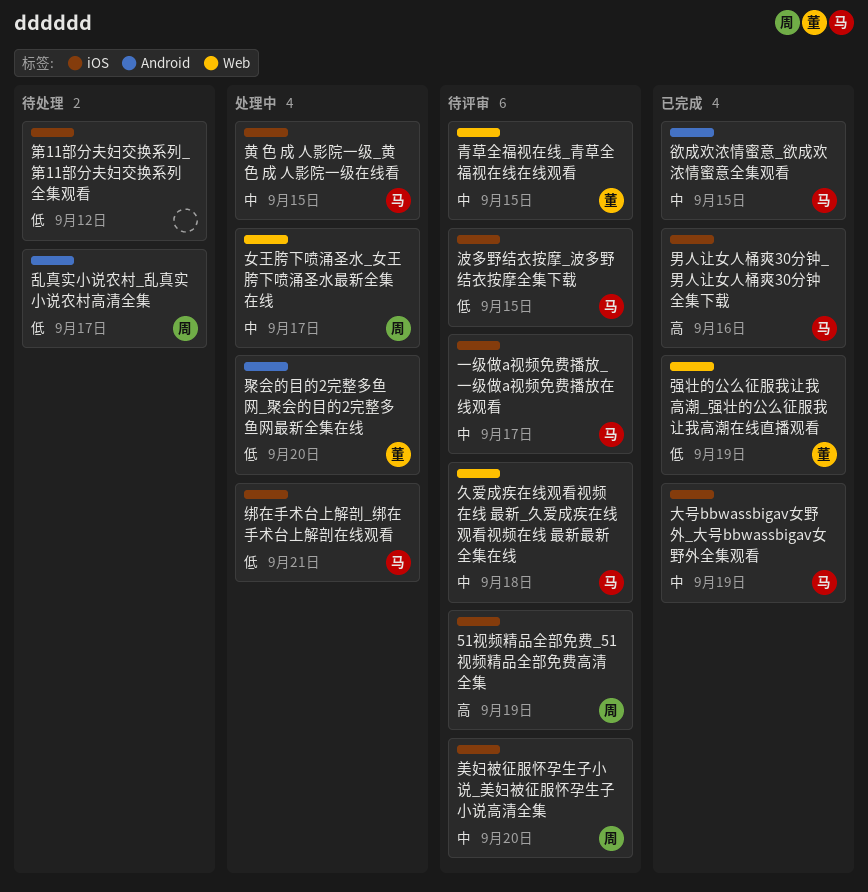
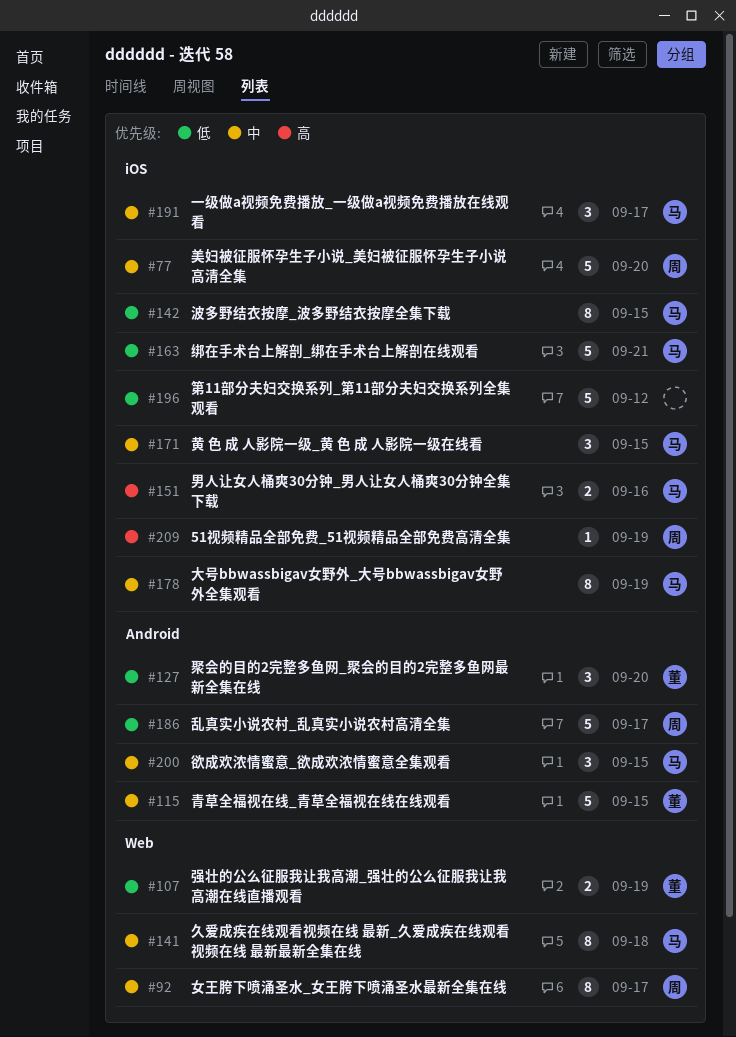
青草全福视在线_青草全福视在线在线观看, label: Web -> Android

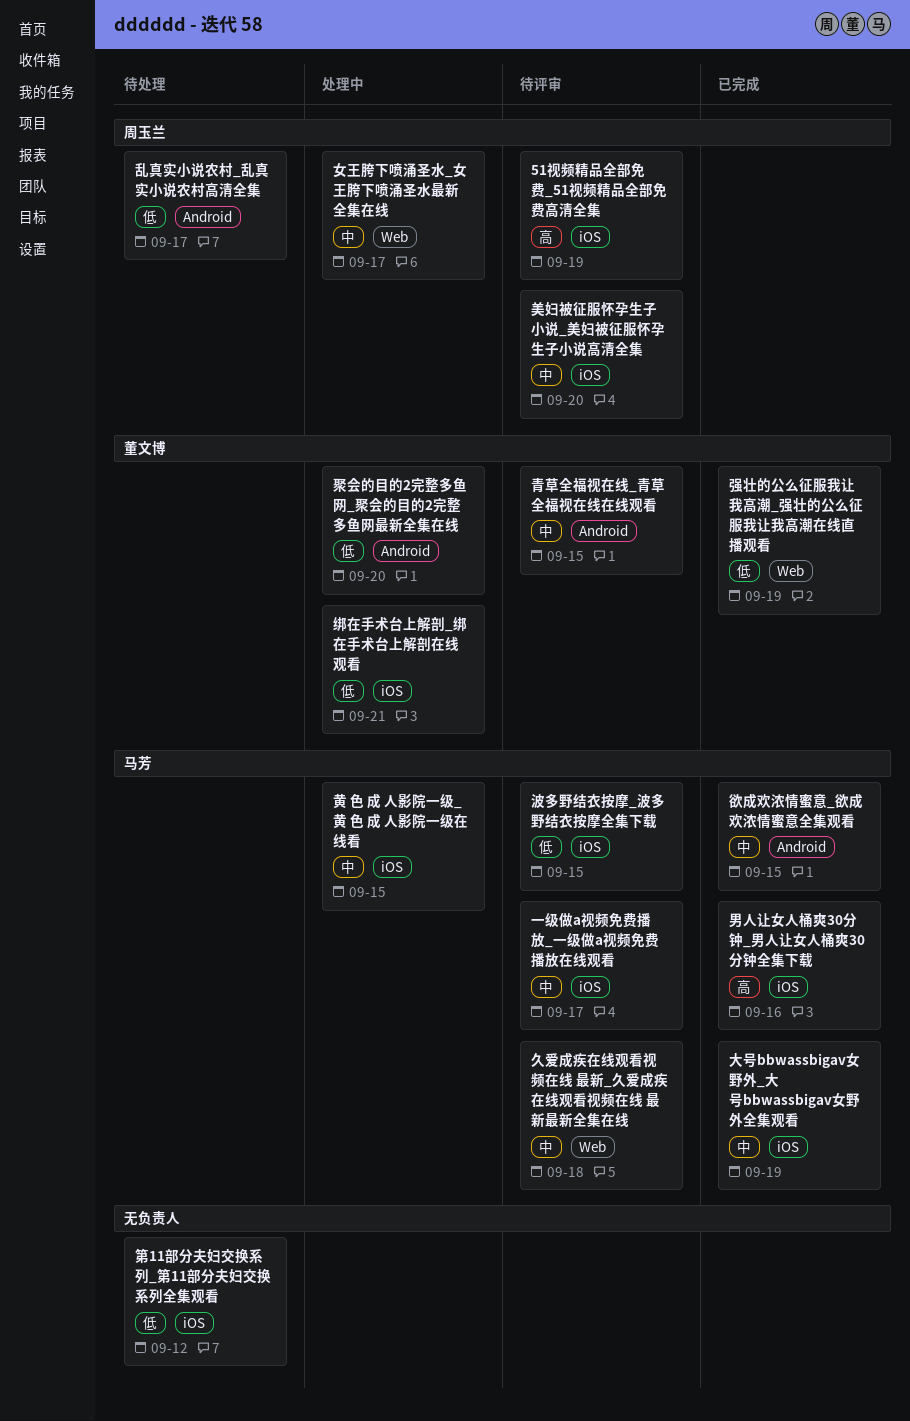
绑在手术台上解剖_绑在手术台上解剖在线观看, owner: 马芳 -> 董文博

